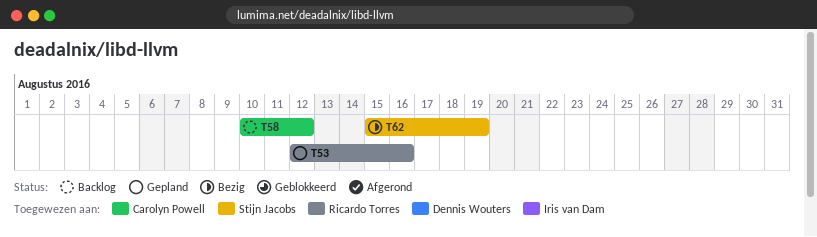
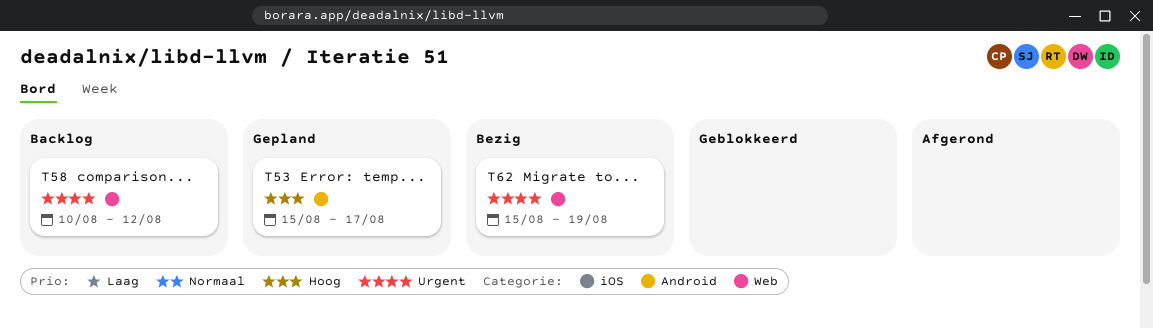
T53, start: Aug 12 -> Aug 15
T53, due: Aug 16 -> Aug 17

